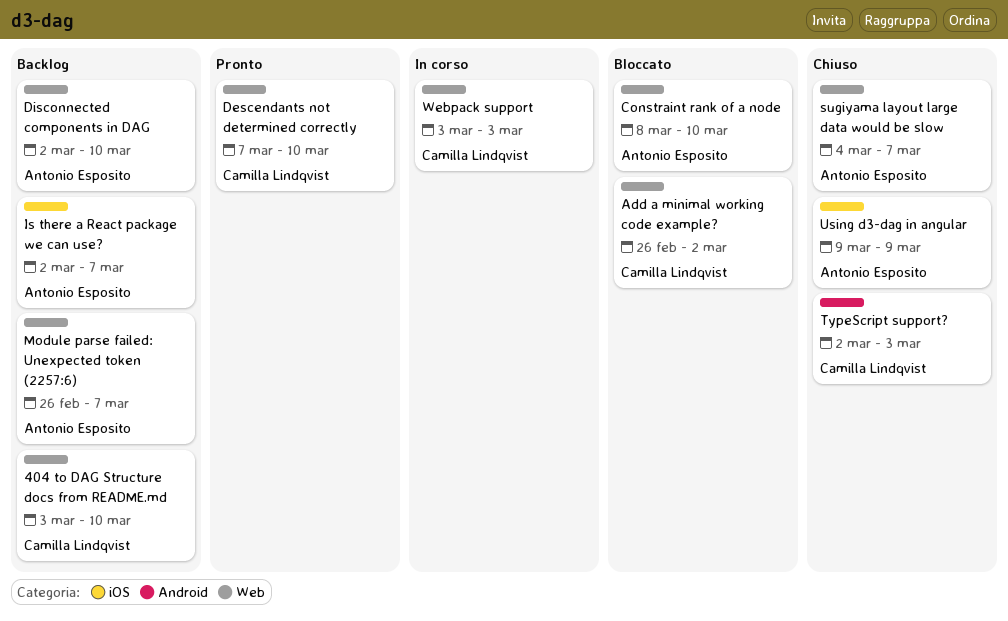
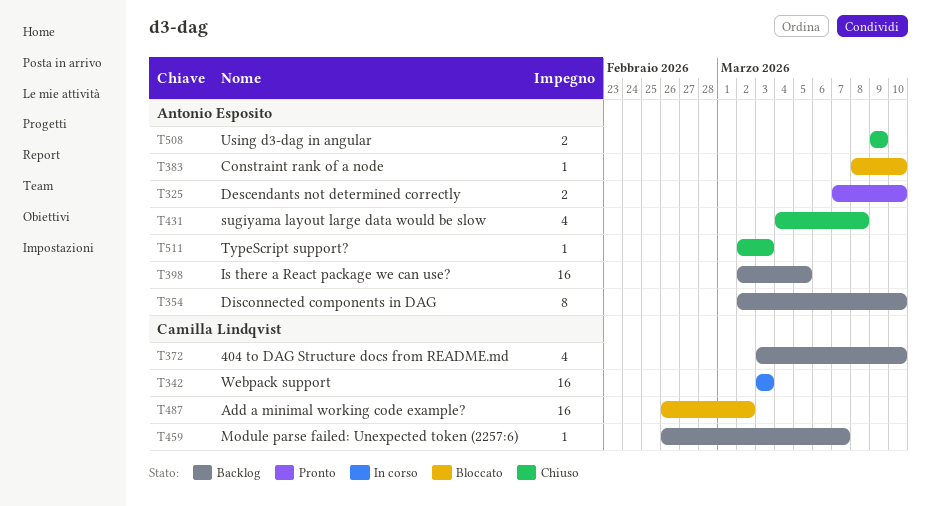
Descendants not determined correctly, owner: Camilla Lindqvist -> Antonio Esposito
Is there a React package we can use?, due: Mar 7 -> Mar 5
Module parse failed: Unexpected token (2257:6), owner: Antonio Esposito -> Camilla Lindqvist
sugiyama layout large data would be slow, due: Mar 7 -> Mar 8
TypeScript support?, owner: Camilla Lindqvist -> Antonio Esposito

